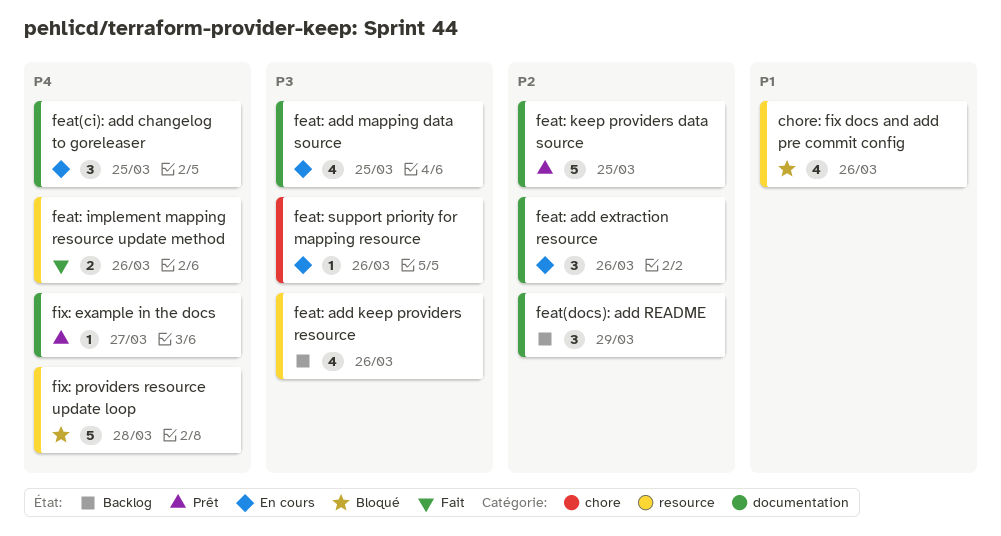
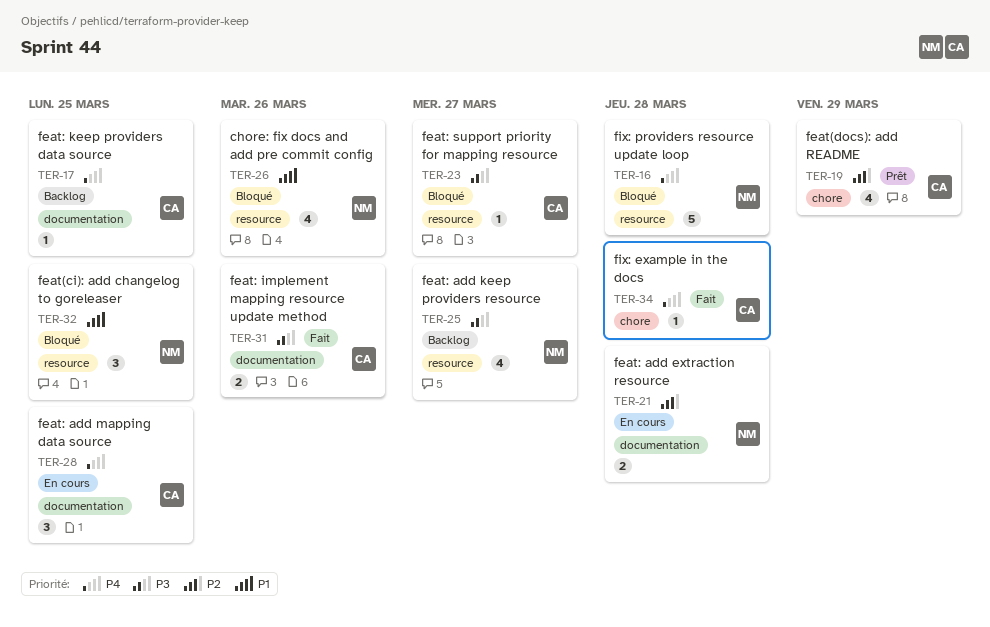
feat(ci): add changelog to goreleaser, status: En cours -> Bloqué
feat(ci): add changelog to goreleaser, priority: P4 -> P1
feat(ci): add changelog to goreleaser, label: documentation -> resource
feat(docs): add README, status: Backlog -> Prêt
feat(docs): add README, label: documentation -> chore
feat(docs): add README, estimate: 3 -> 4
feat: add extraction resource, estimate: 3 -> 2
feat: add extraction resource, due: Mar 26 -> Mar 28
feat: add keep providers resource, due: Mar 26 -> Mar 27
feat: add mapping data source, priority: P3 -> P4
feat: add mapping data source, estimate: 4 -> 3
feat: implement mapping resource update method, priority: P4 -> P3
feat: implement mapping resource update method, label: resource -> documentation
feat: keep providers data source, status: Prêt -> Backlog
feat: keep providers data source, priority: P2 -> P4
feat: keep providers data source, estimate: 5 -> 1
feat: support priority for mapping resource, status: En cours -> Bloqué
feat: support priority for mapping resource, label: chore -> resource
feat: support priority for mapping resource, due: Mar 26 -> Mar 27
fix: example in the docs, status: Prêt -> Fait
fix: example in the docs, label: documentation -> chore
fix: example in the docs, due: Mar 27 -> Mar 28

